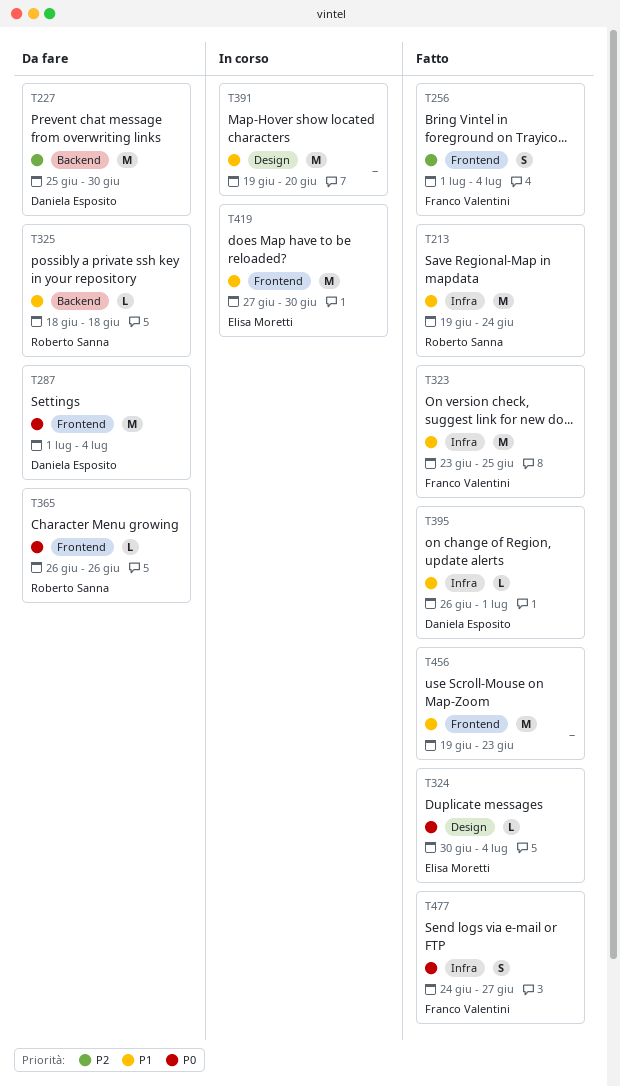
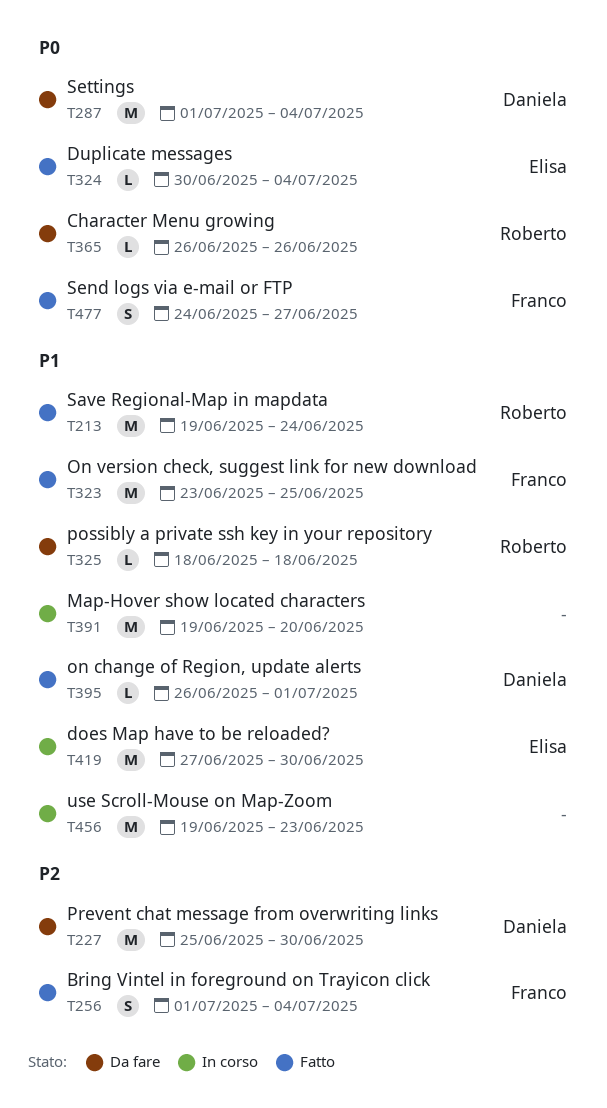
T456, status: Fatto -> In corso

